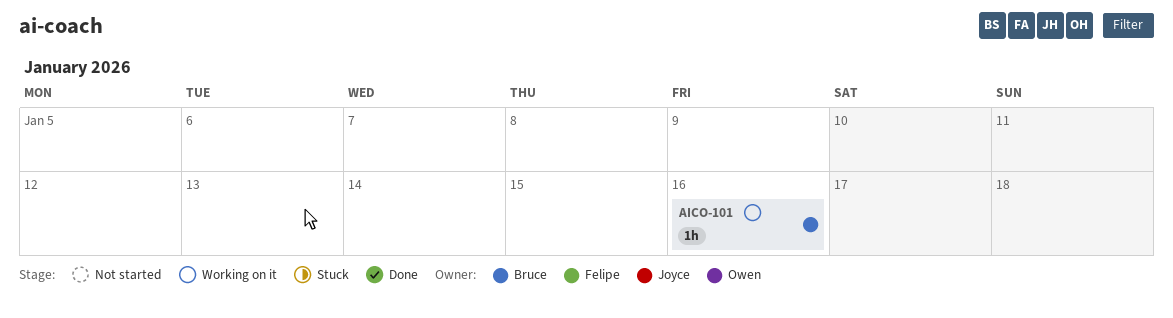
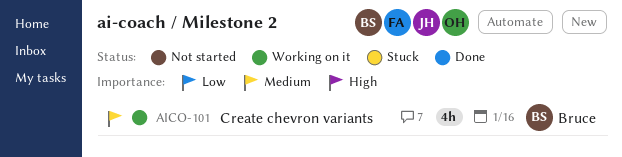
AICO-101, estimate: 1h -> 4h

